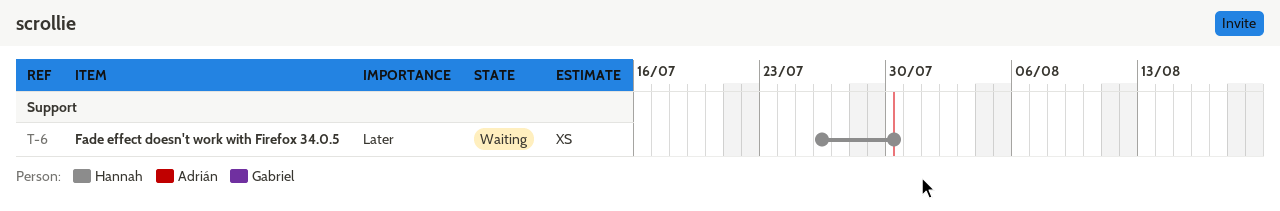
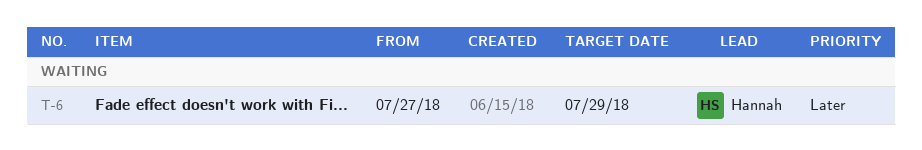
T-6, start: Jul 26 -> Jul 27
T-6, due: Jul 30 -> Jul 29

